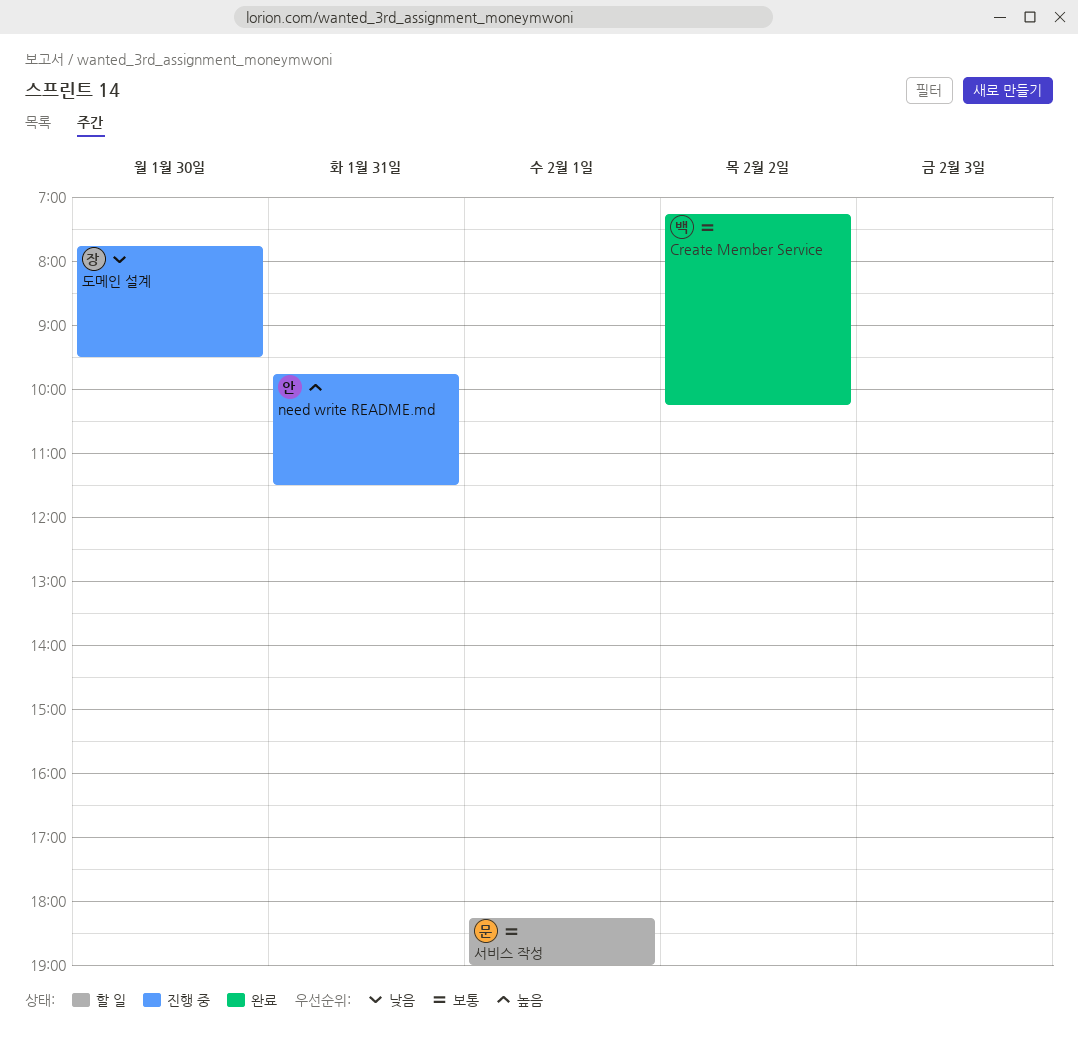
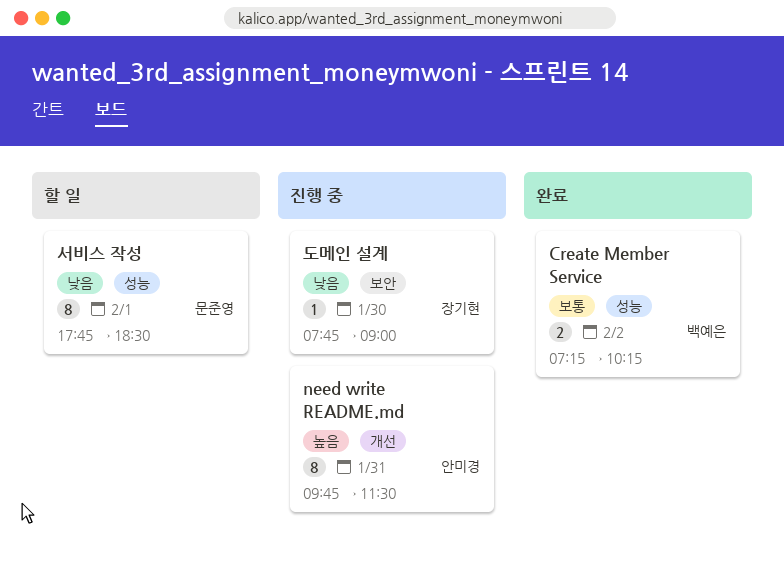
도메인 설계, ends: 09:30 -> 09:00
서비스 작성, priority: 보통 -> 낮음
서비스 작성, begins: 18:15 -> 17:45
서비스 작성, ends: 19:00 -> 18:30

